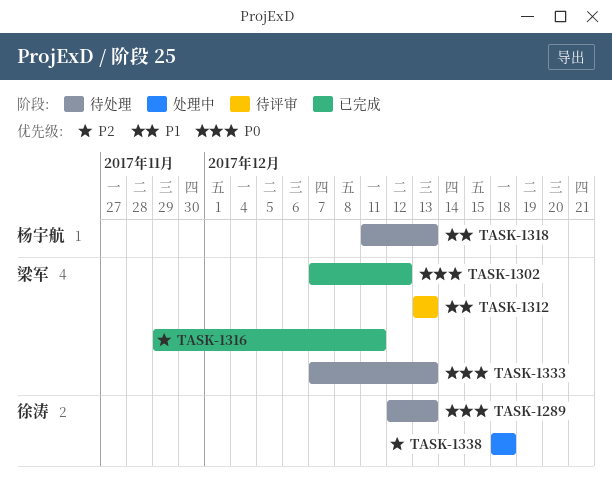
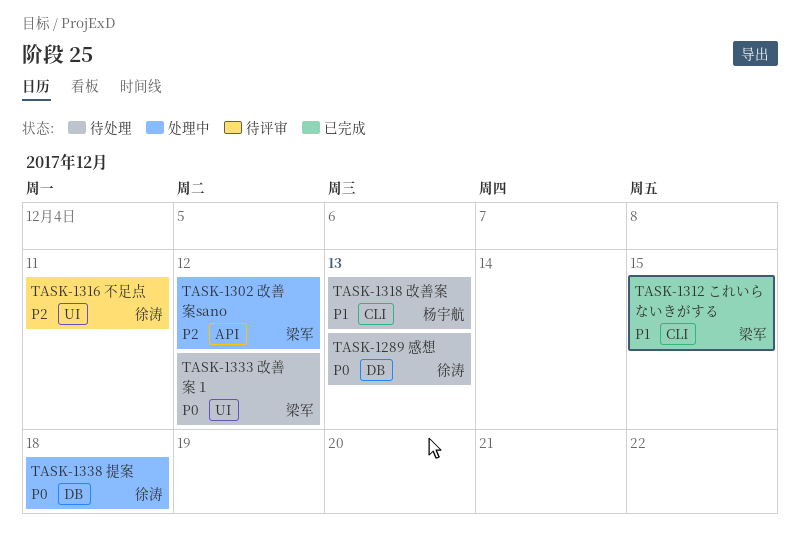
TASK-1302, status: 已完成 -> 处理中
TASK-1302, priority: P0 -> P2
TASK-1312, status: 待评审 -> 已完成
TASK-1312, due: Dec 13 -> Dec 15
TASK-1316, status: 已完成 -> 待评审
TASK-1316, owner: 梁军 -> 徐涛
TASK-1333, due: Dec 13 -> Dec 12
TASK-1338, priority: P2 -> P0

